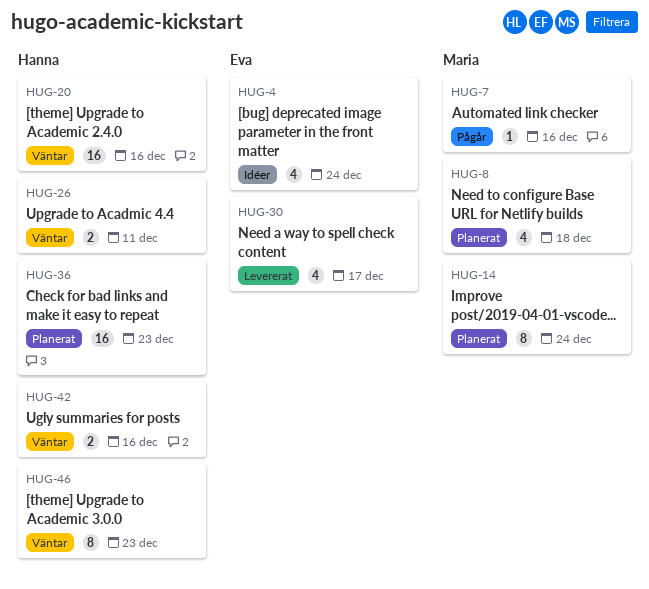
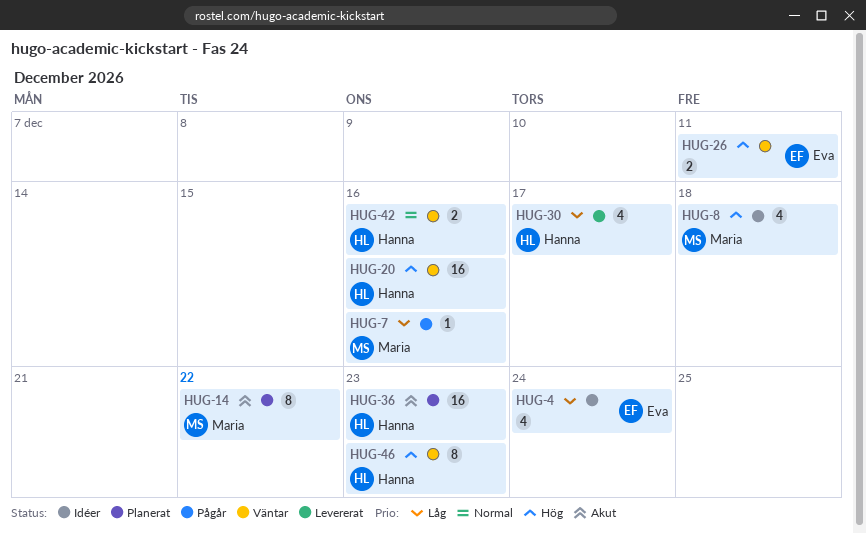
HUG-8, status: Planerat -> Idéer
HUG-14, due: Dec 24 -> Dec 22
HUG-26, owner: Hanna -> Eva
HUG-30, owner: Eva -> Hanna

